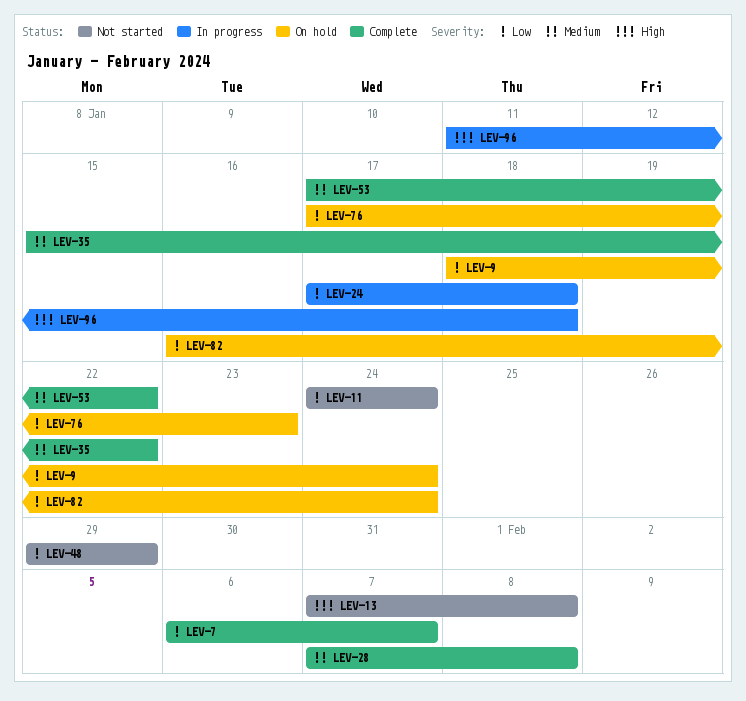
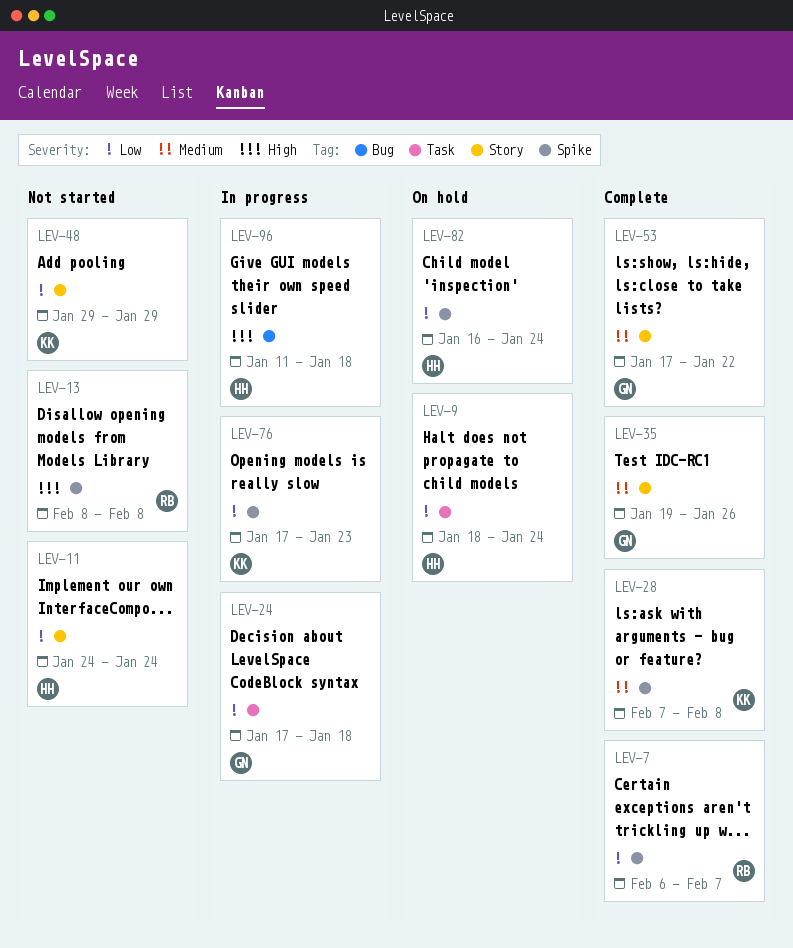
LEV-13, start: Feb 7 -> Feb 8
LEV-35, start: Jan 15 -> Jan 19
LEV-35, due: Jan 22 -> Jan 26
LEV-76, status: On hold -> In progress

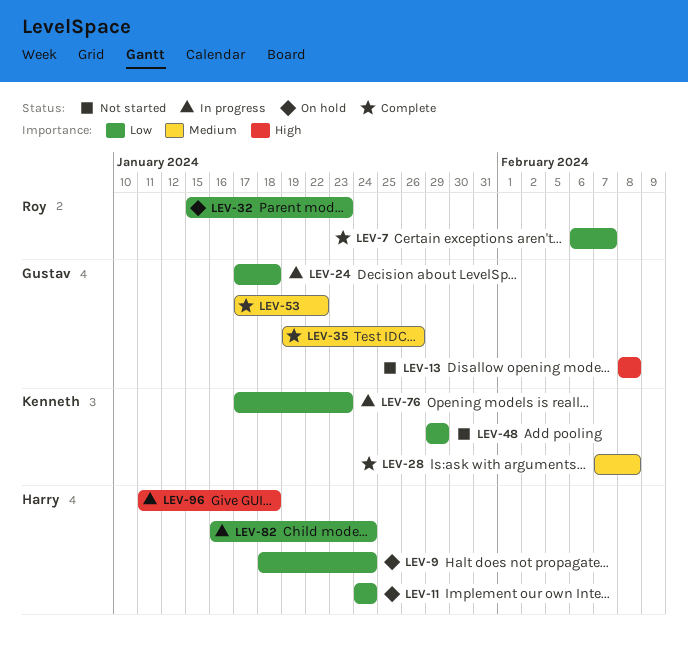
LEV-11, status: Not started -> On hold
LEV-13, owner: Roy -> Gustav
LEV-32: none -> present
LEV-82, status: On hold -> In progress

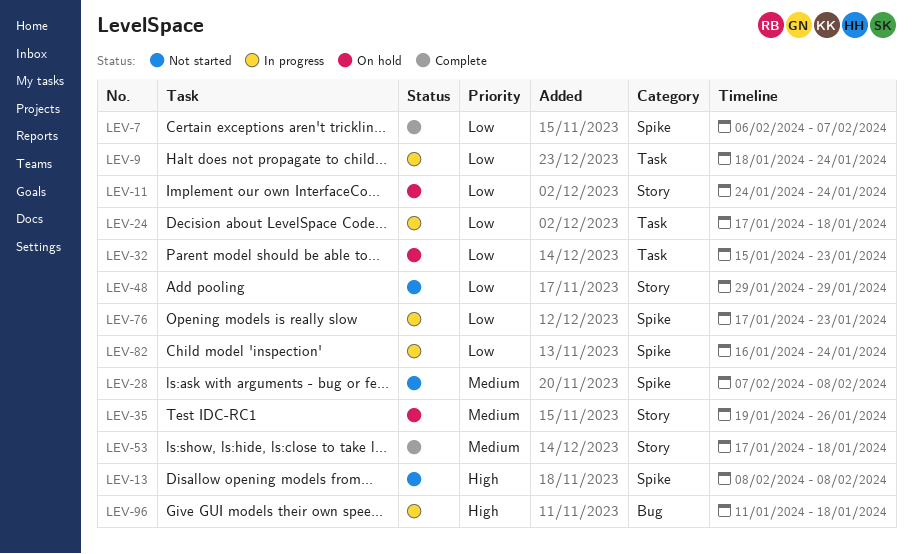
LEV-9, status: On hold -> In progress
LEV-28, status: Complete -> Not started
LEV-35, status: Complete -> On hold
LEV-53, due: Jan 22 -> Jan 18

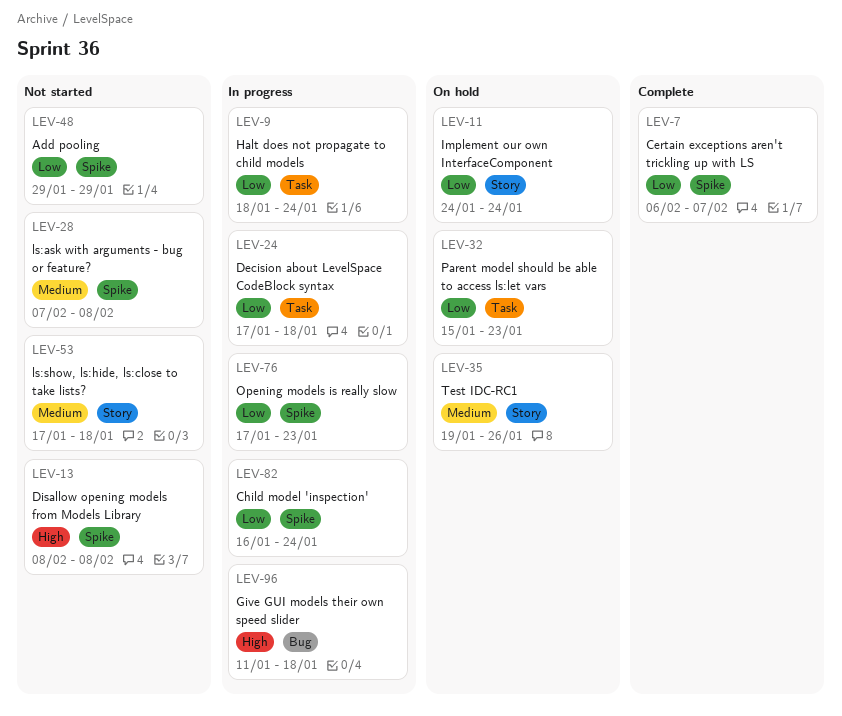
LEV-48, label: Story -> Spike
LEV-53, status: Complete -> Not started

